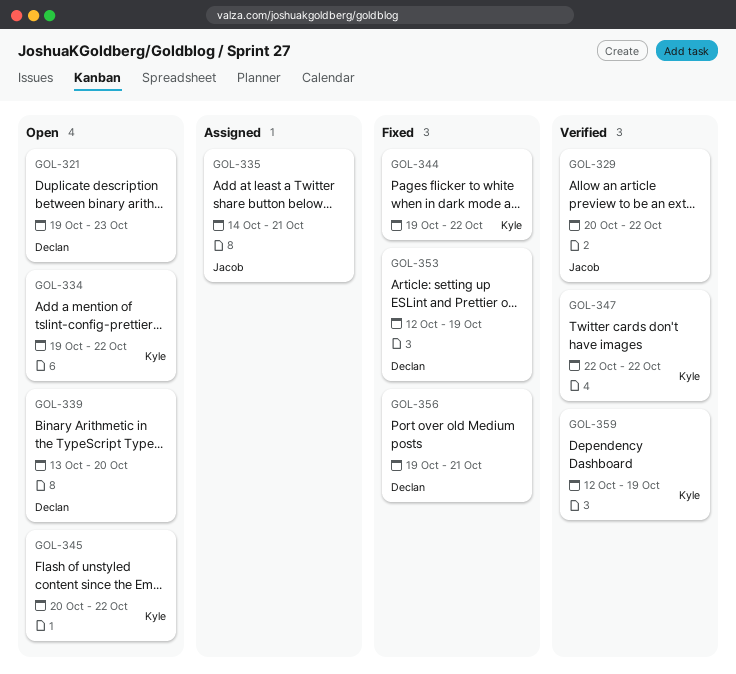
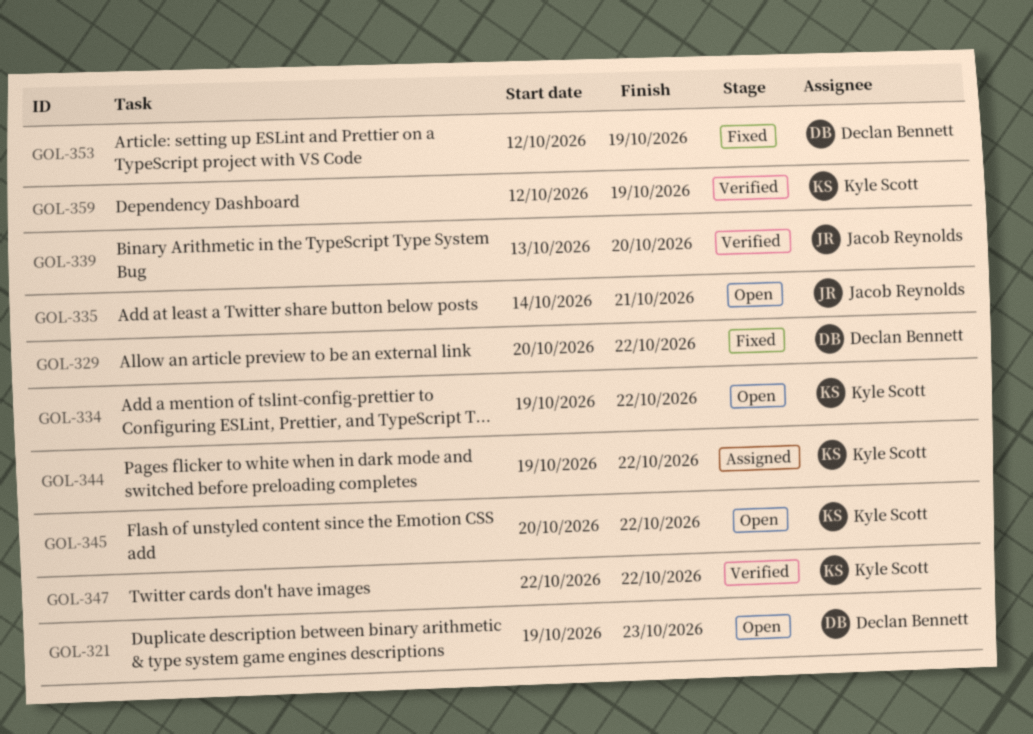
GOL-329, status: Verified -> Fixed
GOL-329, owner: Jacob Reynolds -> Declan Bennett
GOL-335, status: Assigned -> Open
GOL-339, status: Open -> Verified
GOL-339, owner: Declan Bennett -> Jacob Reynolds
GOL-344, status: Fixed -> Assigned
GOL-356: present -> none

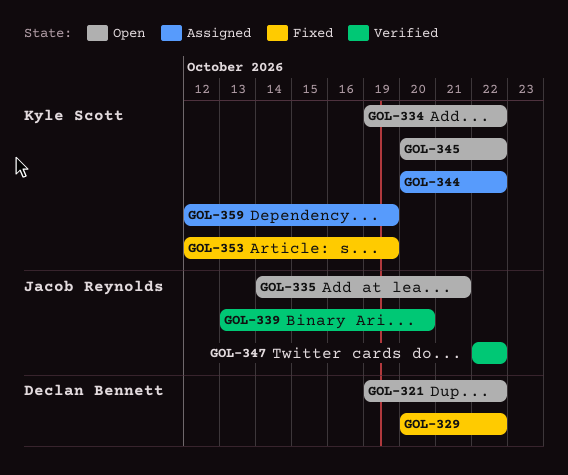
GOL-321, due: Oct 23 -> Oct 22
GOL-344, start: Oct 19 -> Oct 20
GOL-347, owner: Kyle Scott -> Jacob Reynolds
GOL-353, owner: Declan Bennett -> Kyle Scott
GOL-359, status: Verified -> Assigned

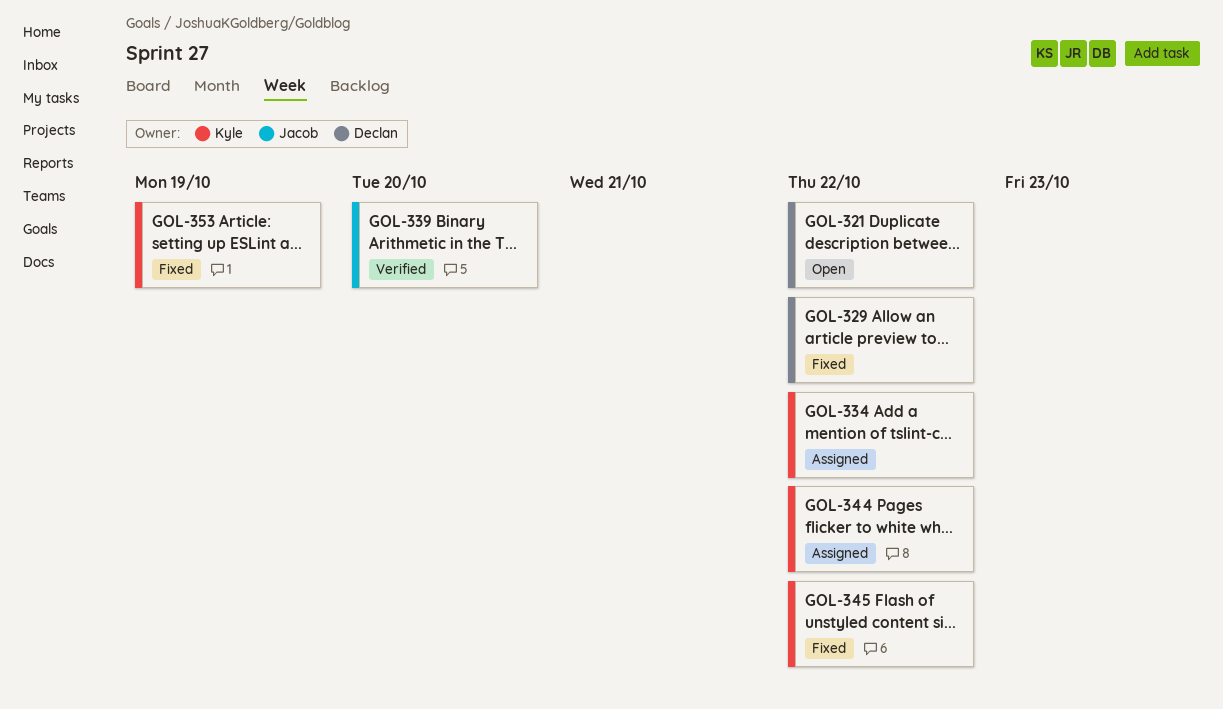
GOL-334, status: Open -> Assigned
GOL-335: present -> none
GOL-345, status: Open -> Fixed
GOL-347: present -> none
GOL-359: present -> none

